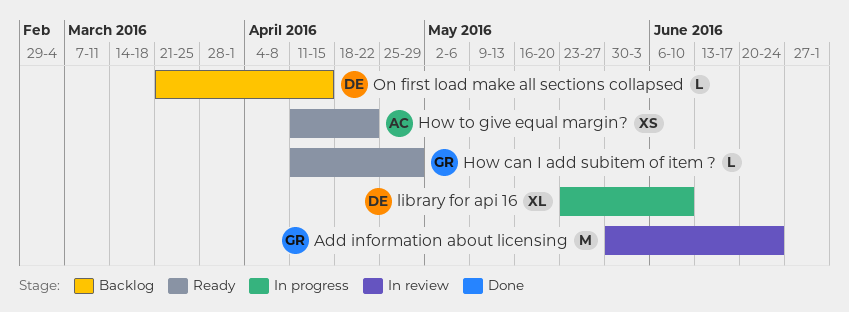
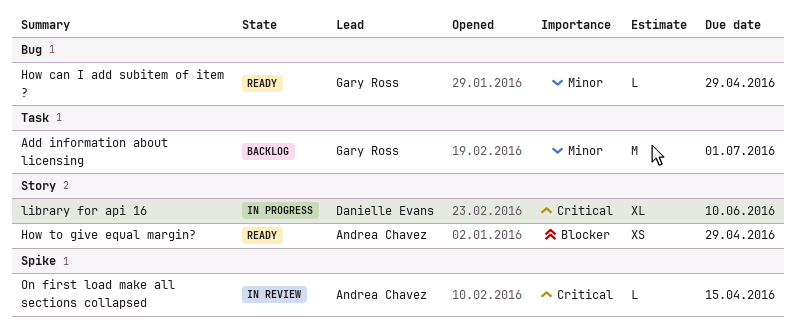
Add information about licensing, status: In review -> Backlog
Add information about licensing, due: Jun 24 -> Jul 1
How to give equal margin?, due: Apr 22 -> Apr 29
On first load make all sections collapsed, status: Backlog -> In review
On first load make all sections collapsed, owner: Danielle Evans -> Andrea Chavez

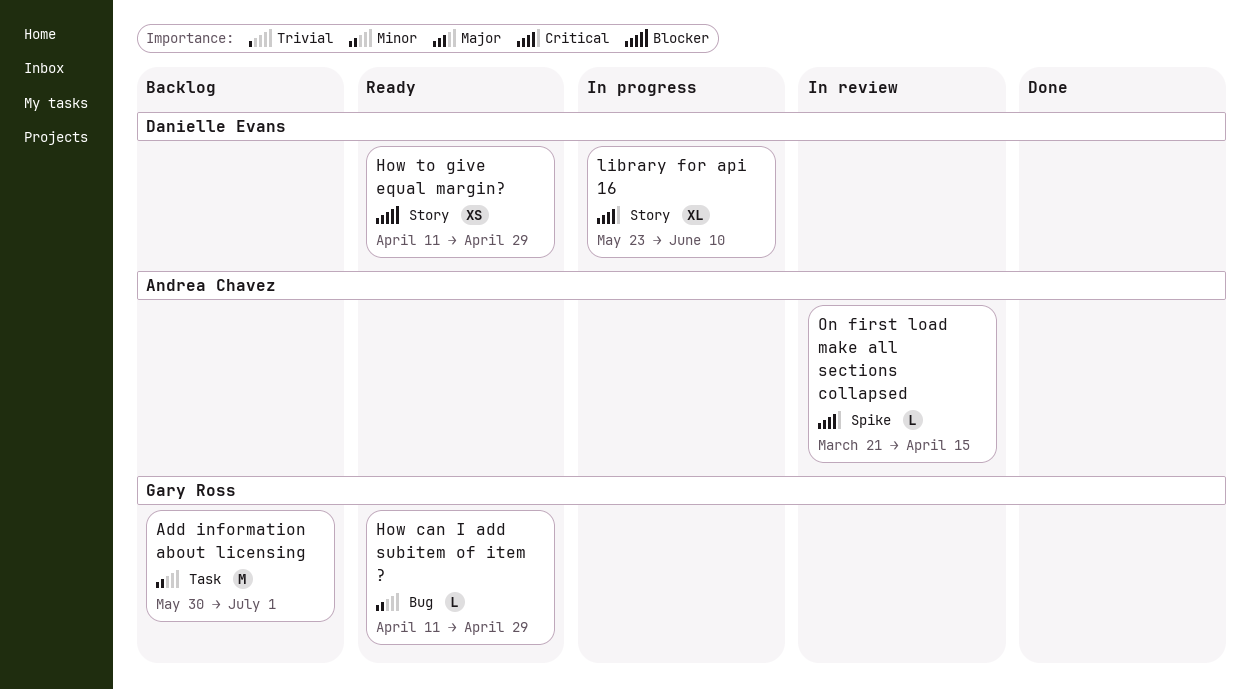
How to give equal margin?, owner: Andrea Chavez -> Danielle Evans

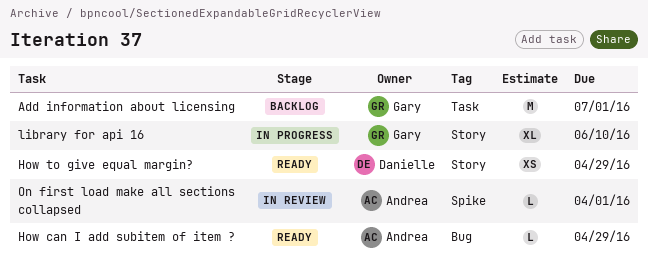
How can I add subitem of item ?, owner: Gary Ross -> Andrea Chavez
library for api 16, owner: Danielle Evans -> Gary Ross
On first load make all sections collapsed, due: Apr 15 -> Apr 1

